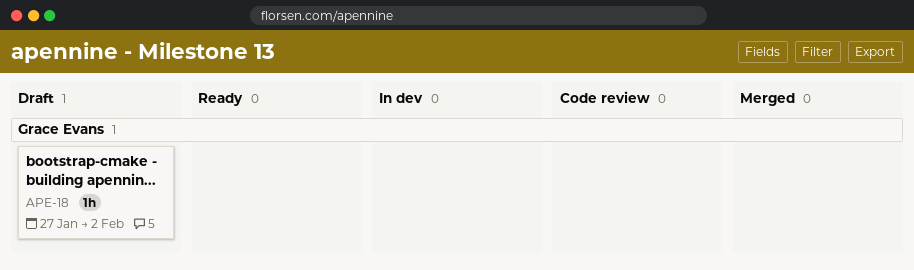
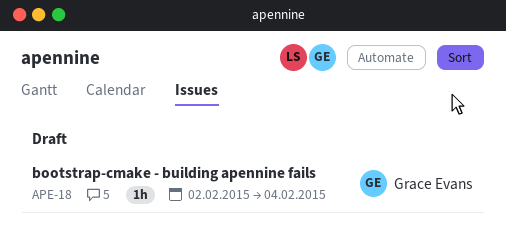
APE-18, start: Jan 27 -> Feb 2
APE-18, due: Feb 2 -> Feb 4

